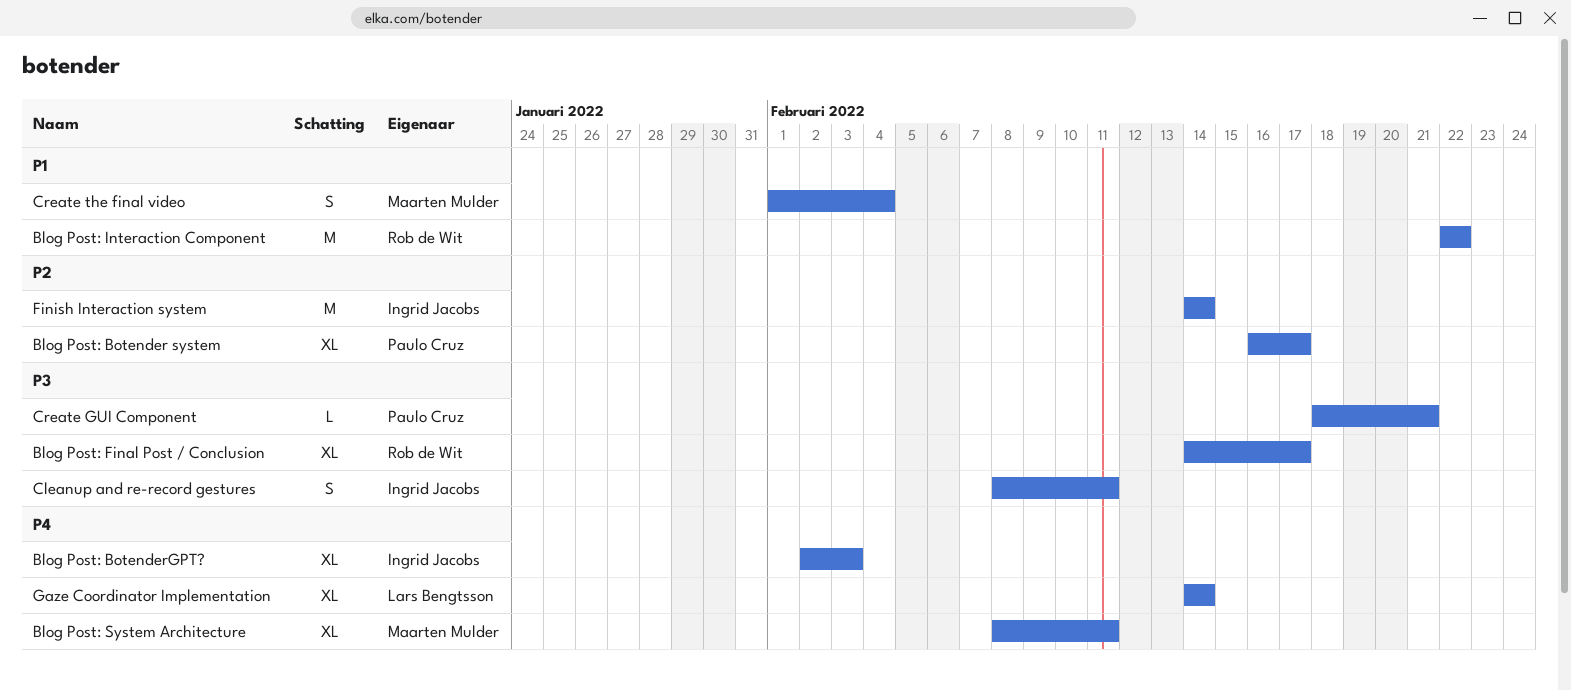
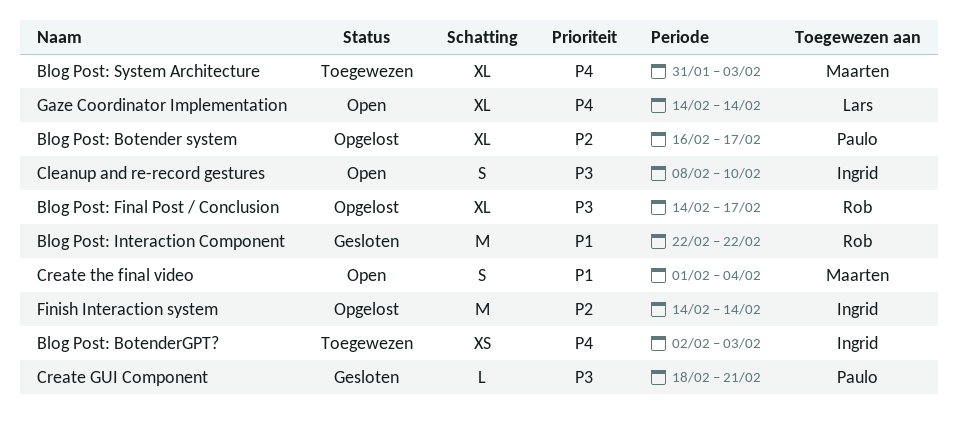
Blog Post: BotenderGPT?, estimate: XL -> XS
Blog Post: System Architecture, start: Feb 8 -> Jan 31
Blog Post: System Architecture, due: Feb 11 -> Feb 3
Cleanup and re-record gestures, due: Feb 11 -> Feb 10

